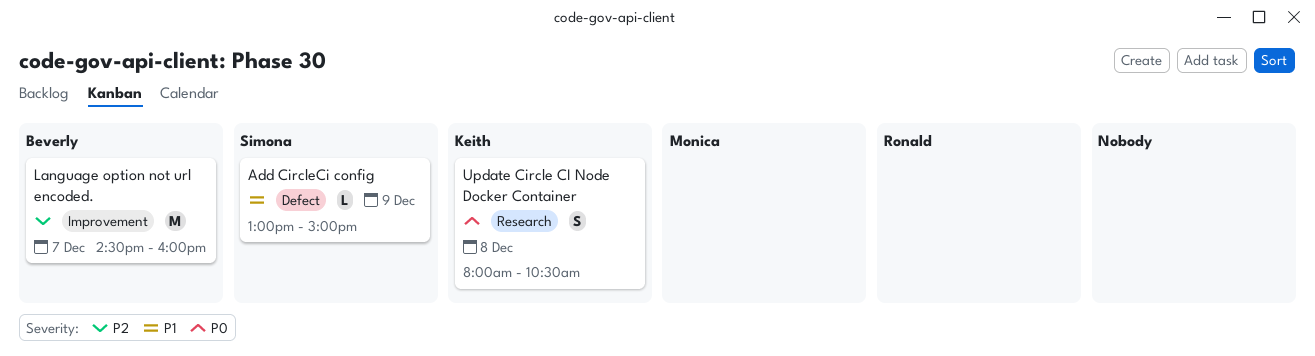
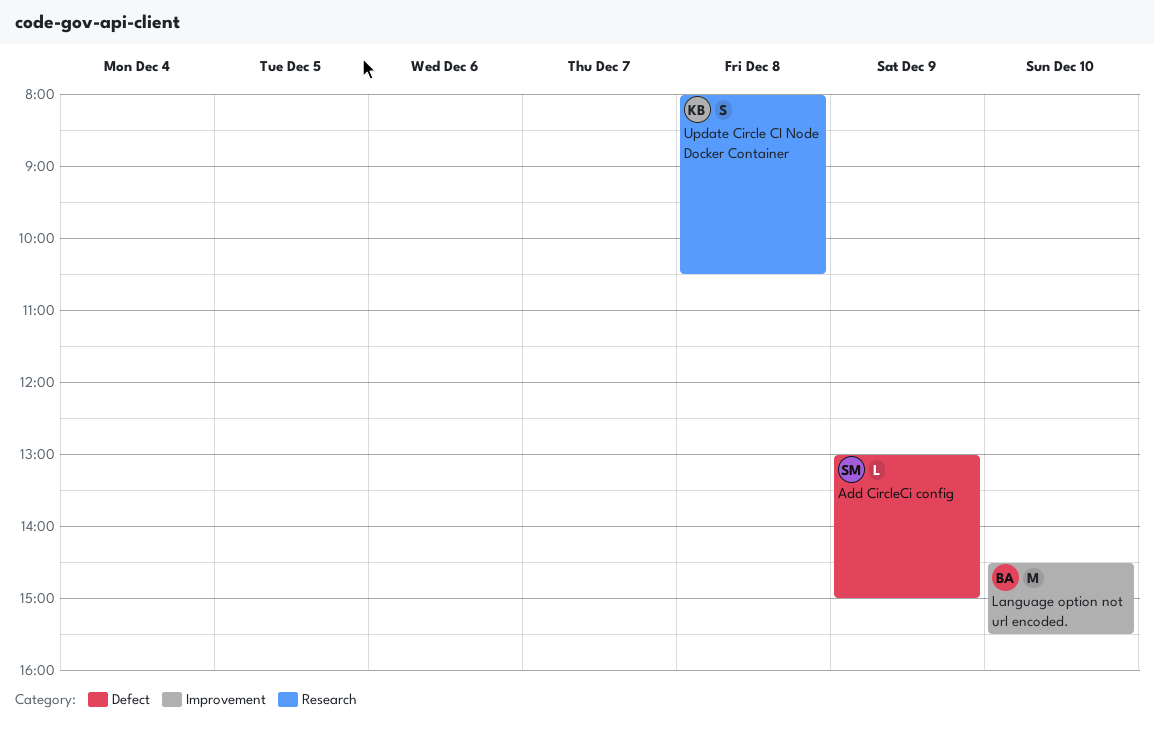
Language option not url encoded., day: Dec 7 -> Dec 10
Language option not url encoded., ends: 16:00 -> 15:30

